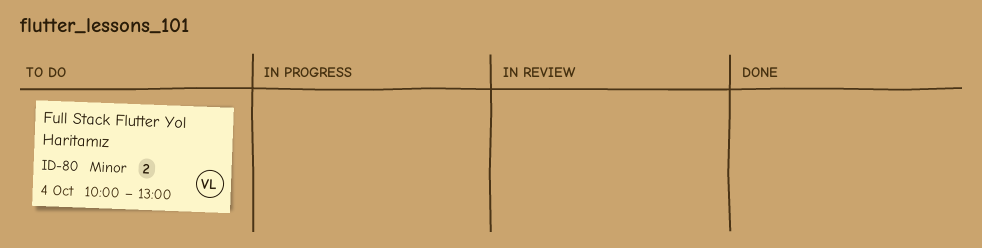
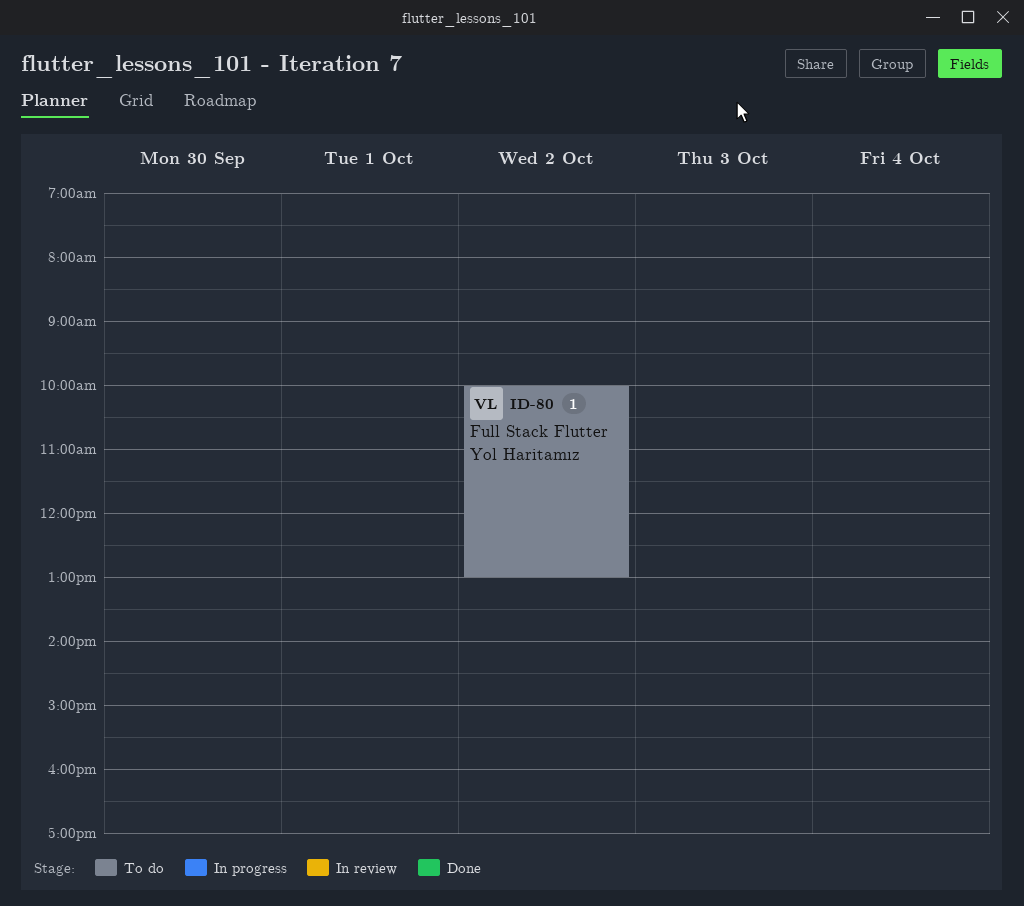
ID-80, estimate: 2 -> 1
ID-80, day: Oct 4 -> Oct 2

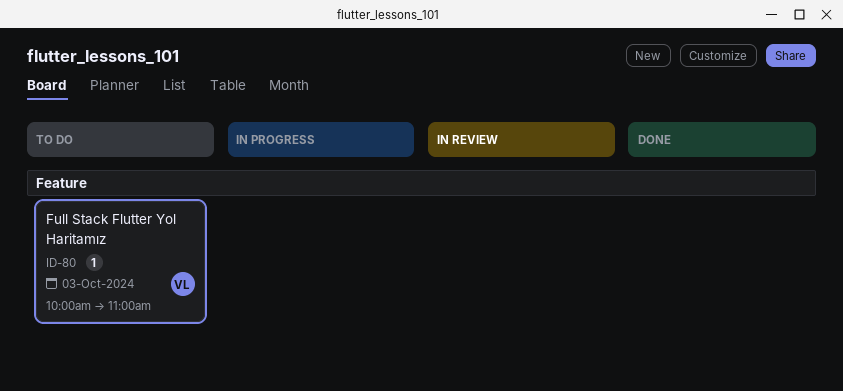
ID-80, day: Oct 2 -> Oct 3
ID-80, ends: 13:00 -> 11:00

